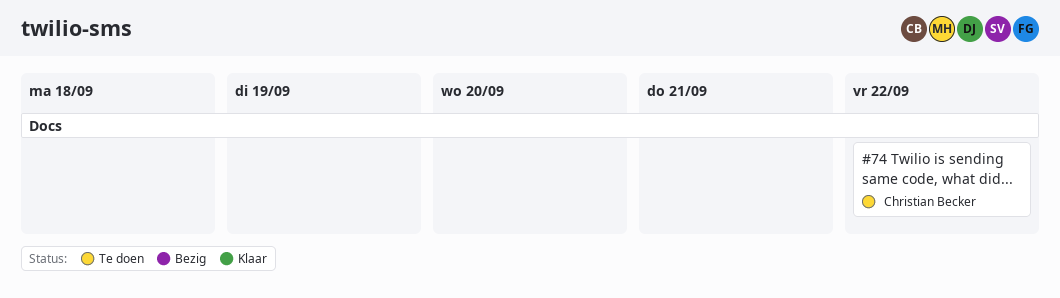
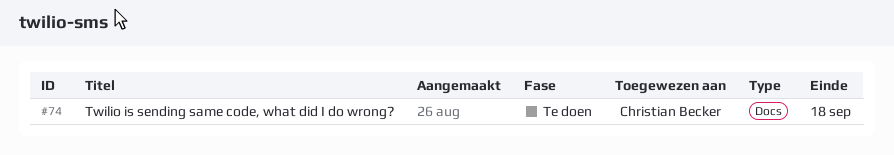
#74, due: Sep 22 -> Sep 18

